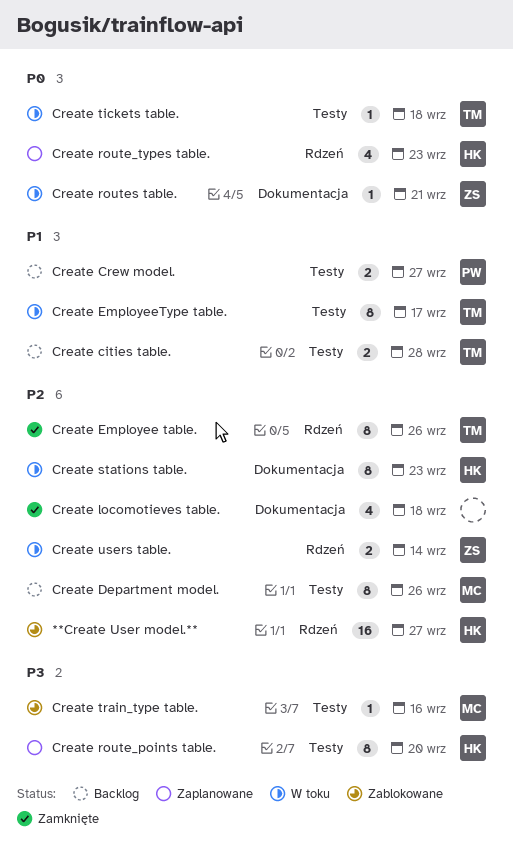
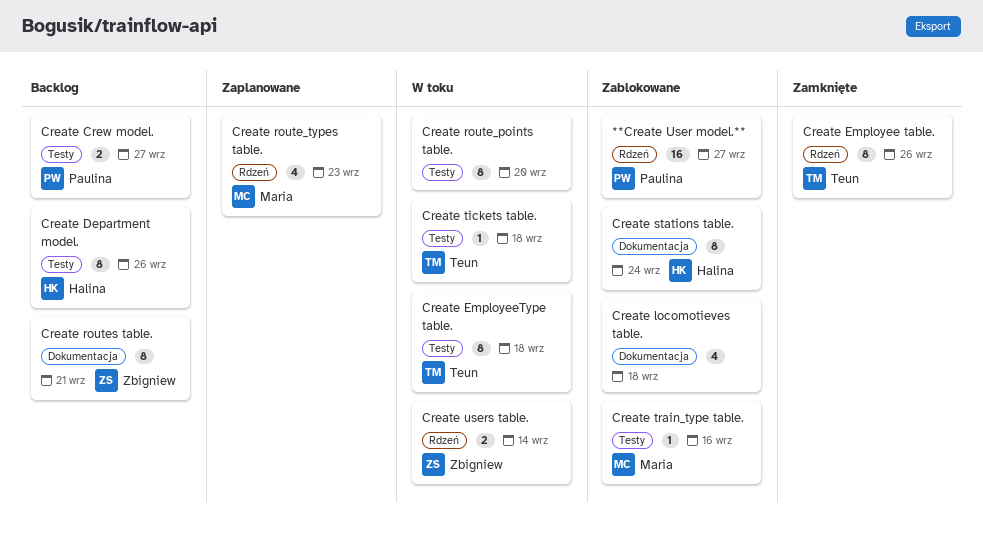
**Create User model.**, owner: Halina -> Paulina
Create cities table.: present -> none
Create Department model., owner: Maria -> Halina
Create EmployeeType table., due: Sep 17 -> Sep 18
Create locomotieves table., status: Zamknięte -> Zablokowane
Create route_points table., status: Zaplanowane -> W toku
Create route_points table., owner: Halina -> none
Create route_types table., owner: Halina -> Maria
Create routes table., status: W toku -> Backlog
Create routes table., estimate: 1 -> 8
Create stations table., status: W toku -> Zablokowane
Create stations table., due: Sep 23 -> Sep 24

